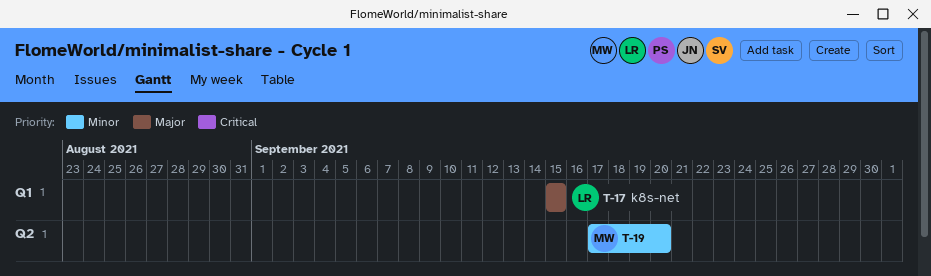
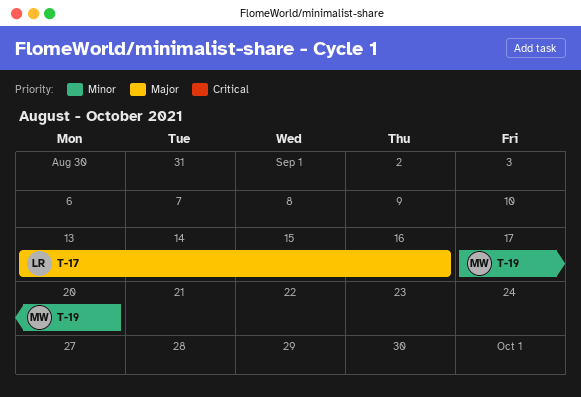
T-17, start: Sep 15 -> Sep 13
T-17, due: Sep 15 -> Sep 16

